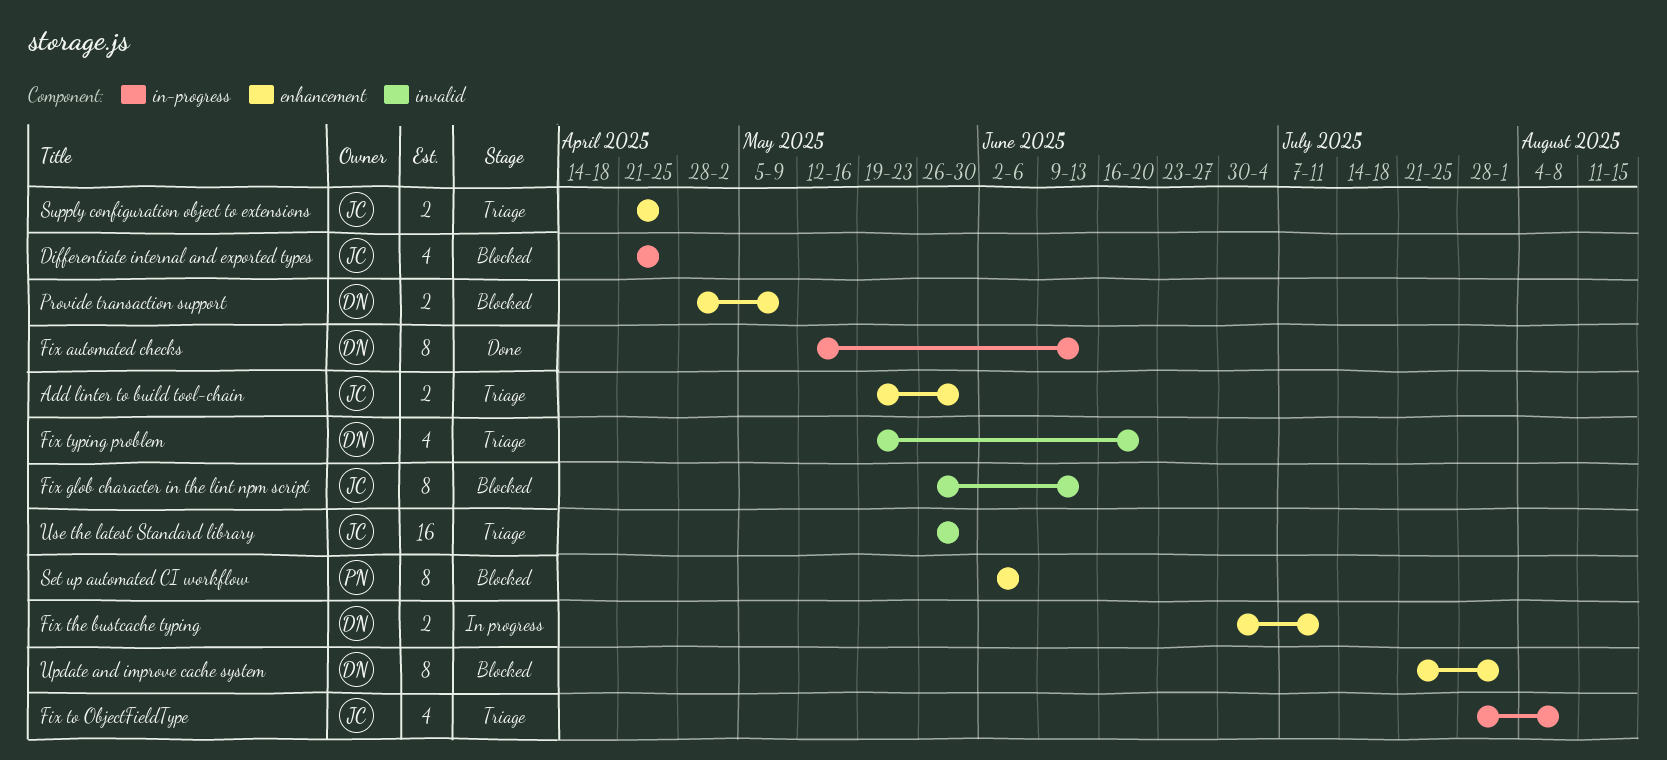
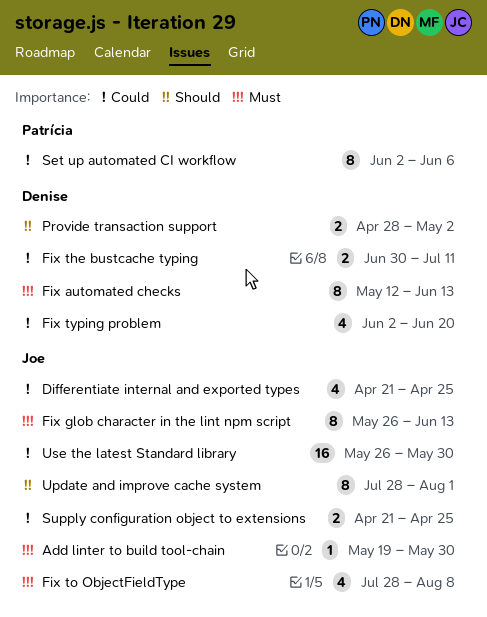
Add linter to build tool-chain, estimate: 2 -> 1
Fix typing problem, start: May 19 -> Jun 2
Provide transaction support, due: May 9 -> May 2
Update and improve cache system, owner: Denise -> Joe
Update and improve cache system, start: Jul 21 -> Jul 28

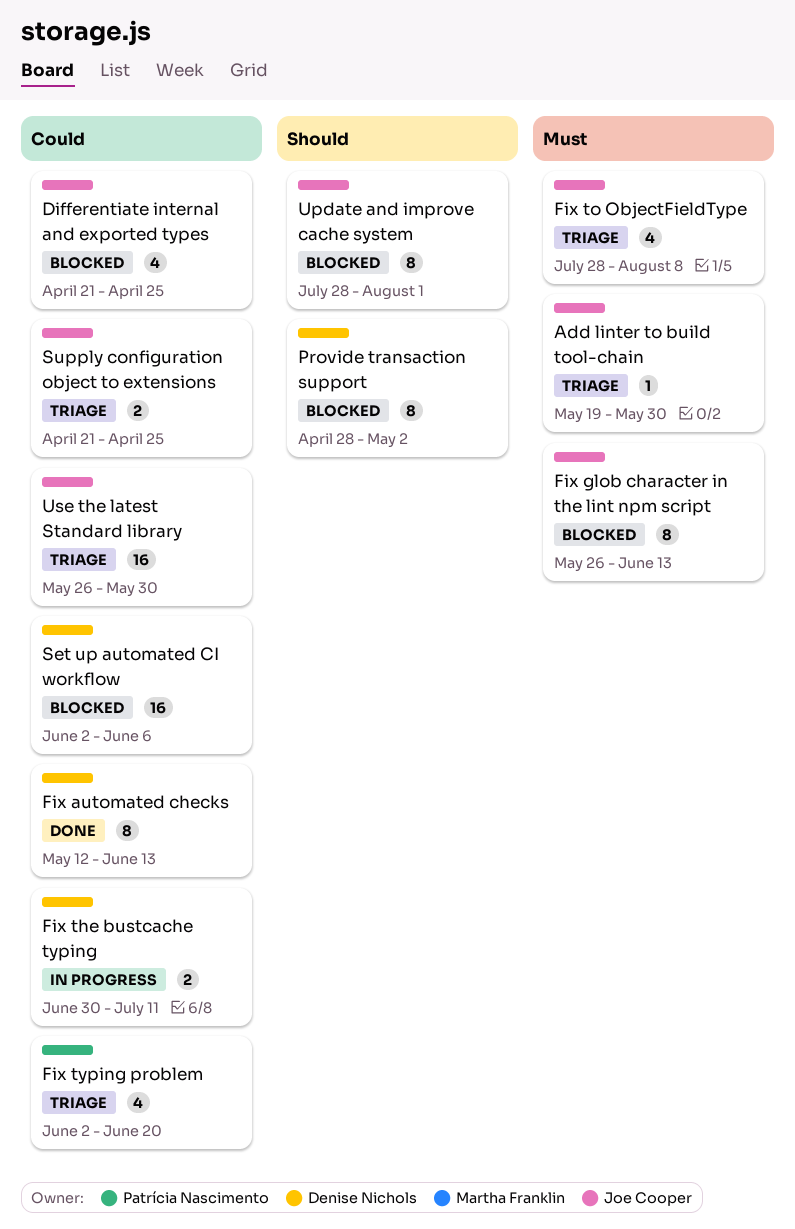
Fix automated checks, priority: Must -> Could
Fix typing problem, owner: Denise Nichols -> Patrícia Nascimento
Provide transaction support, estimate: 2 -> 8
Set up automated CI workflow, owner: Patrícia Nascimento -> Denise Nichols
Set up automated CI workflow, estimate: 8 -> 16

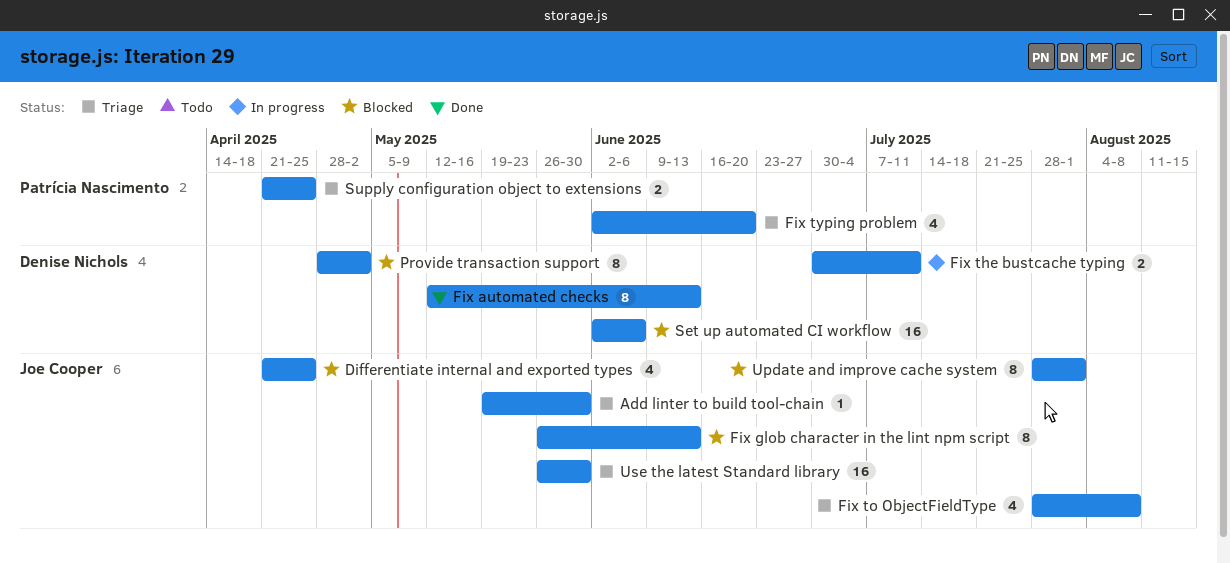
Supply configuration object to extensions, owner: Joe Cooper -> Patrícia Nascimento

